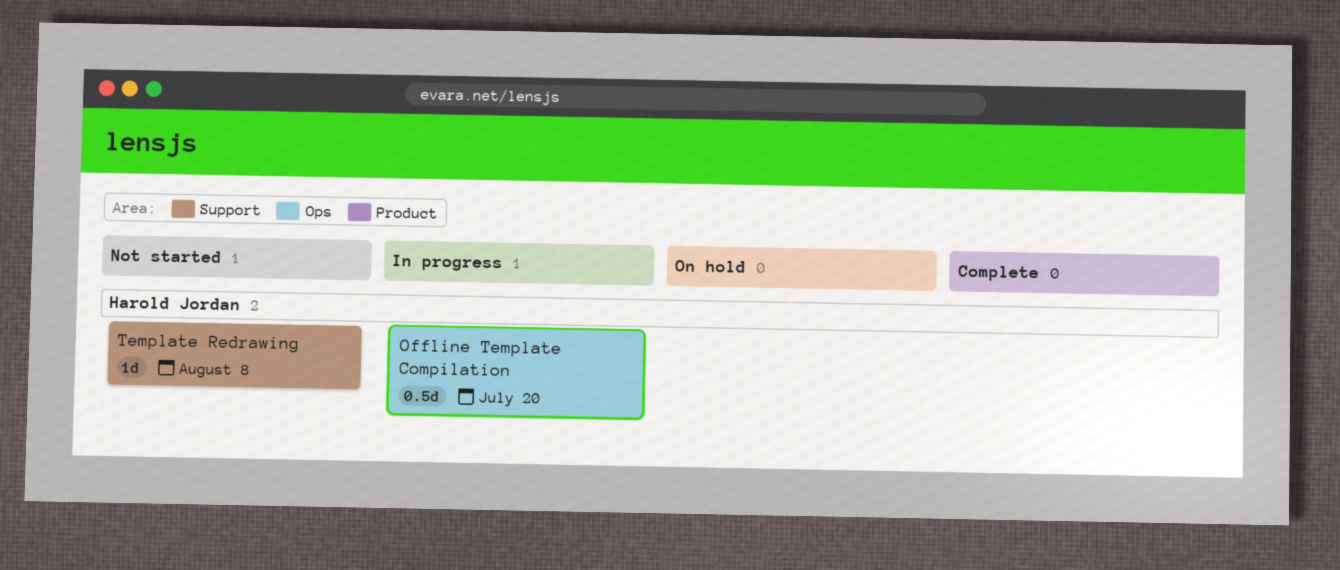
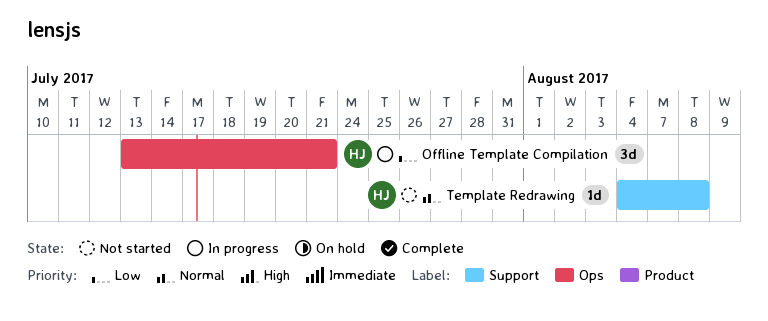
Offline Template Compilation, estimate: 0.5d -> 3d
Offline Template Compilation, due: Jul 20 -> Jul 21

